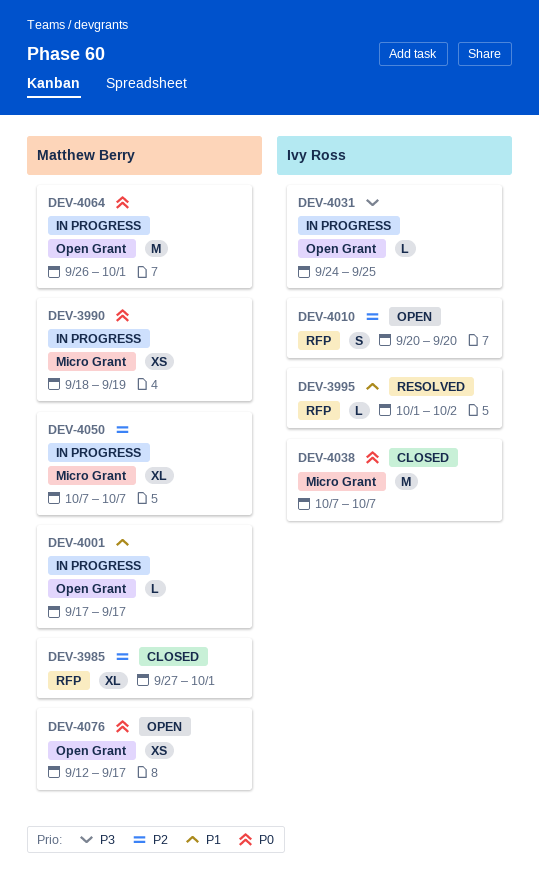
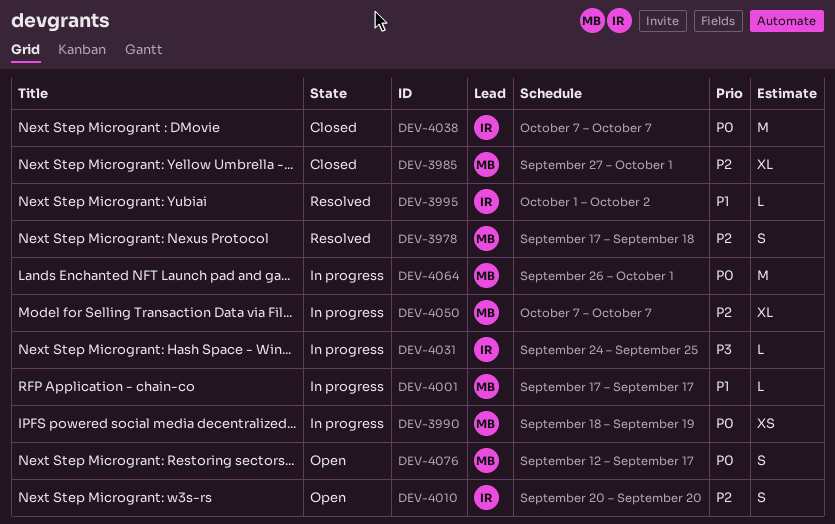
DEV-3978: none -> present
DEV-4076, estimate: XS -> S

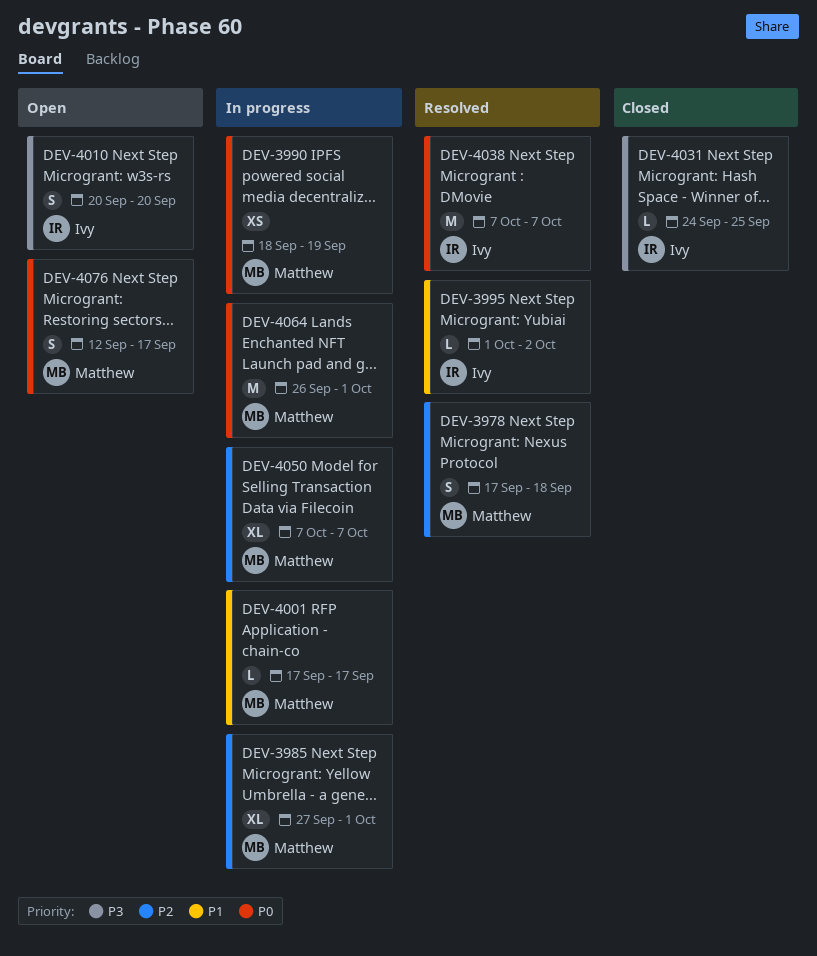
DEV-3985, status: Closed -> In progress
DEV-4010, priority: P2 -> P3
DEV-4031, status: In progress -> Closed
DEV-4038, status: Closed -> Resolved

